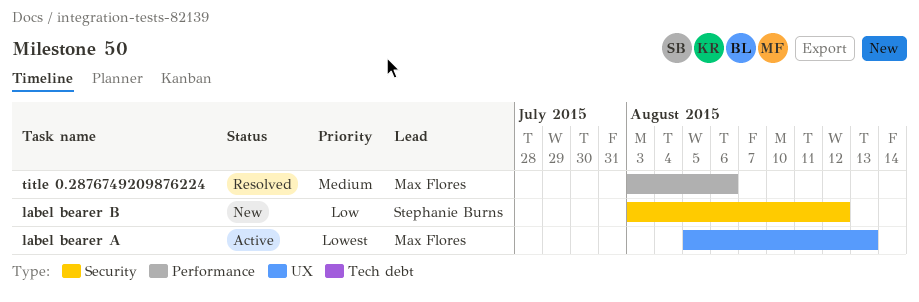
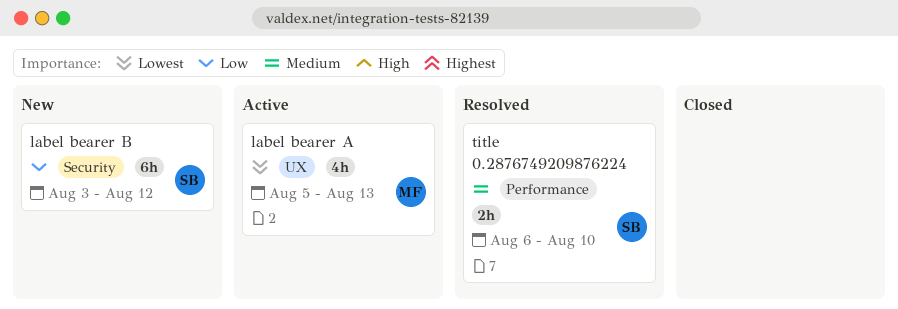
title 0.2876749209876224, owner: Max Flores -> Stephanie Burns
title 0.2876749209876224, start: Aug 3 -> Aug 6
title 0.2876749209876224, due: Aug 6 -> Aug 10

